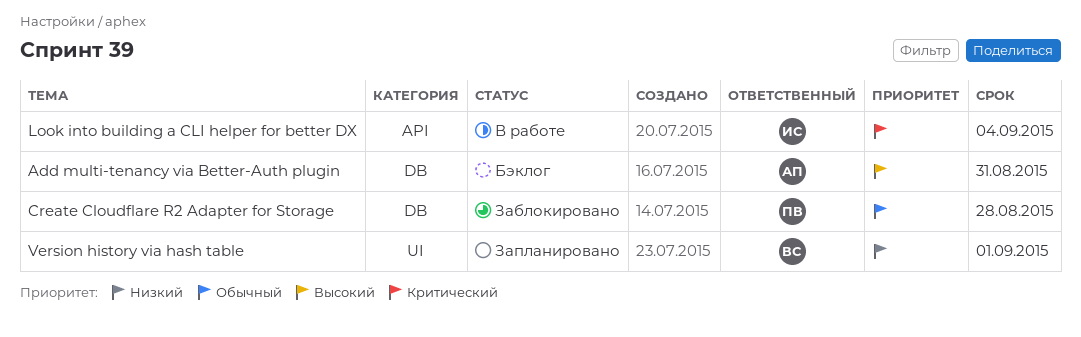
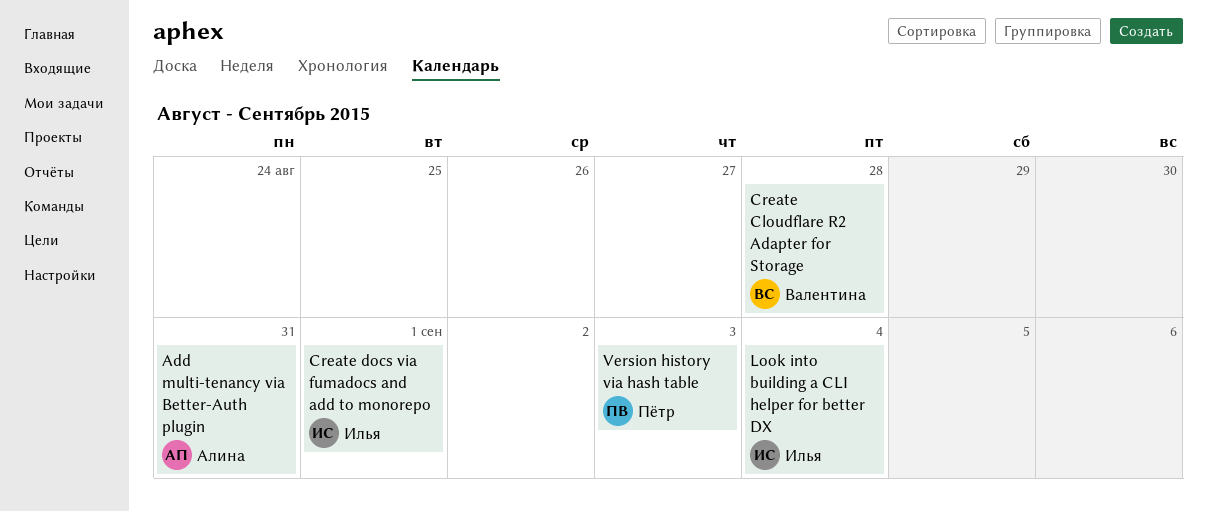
Create Cloudflare R2 Adapter for Storage, owner: Пётр -> Валентина
Create docs via fumadocs and add to monorepo: none -> present
Version history via hash table, owner: Валентина -> Пётр
Version history via hash table, due: Sep 1 -> Sep 3

